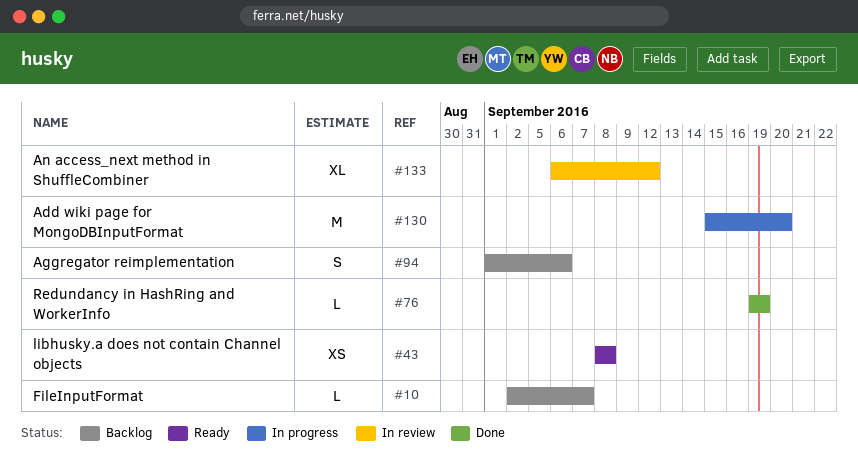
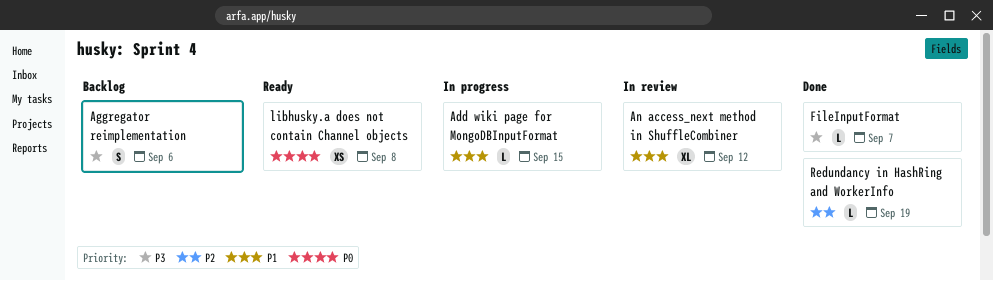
Add wiki page for MongoDBInputFormat, estimate: M -> L
Add wiki page for MongoDBInputFormat, due: Sep 20 -> Sep 15
FileInputFormat, status: Backlog -> Done

